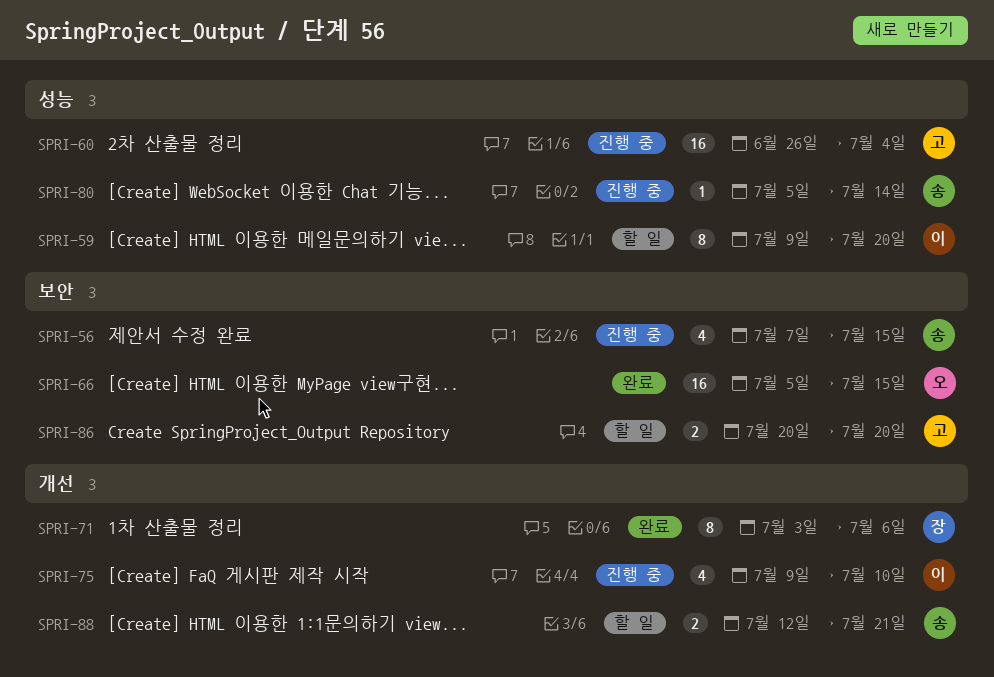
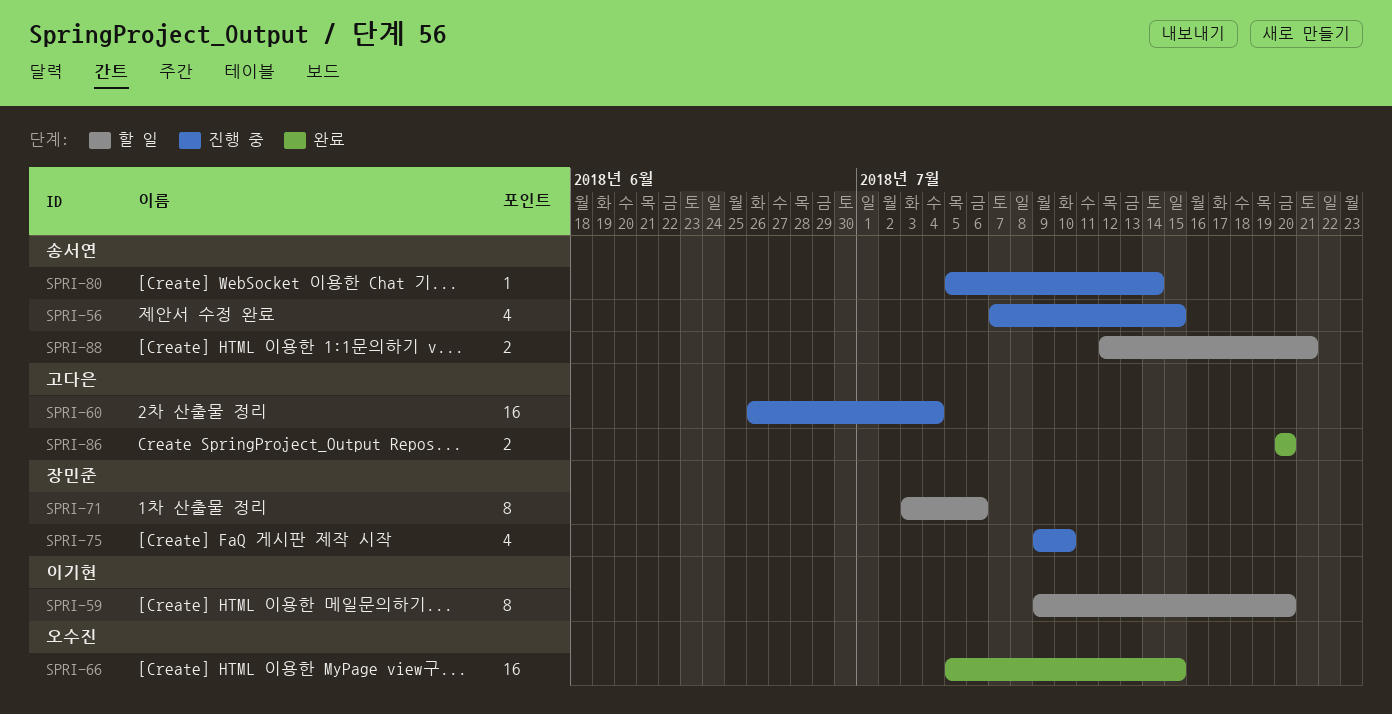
SPRI-71, status: 완료 -> 할 일
SPRI-75, owner: 이기현 -> 장민준
SPRI-86, status: 할 일 -> 완료

